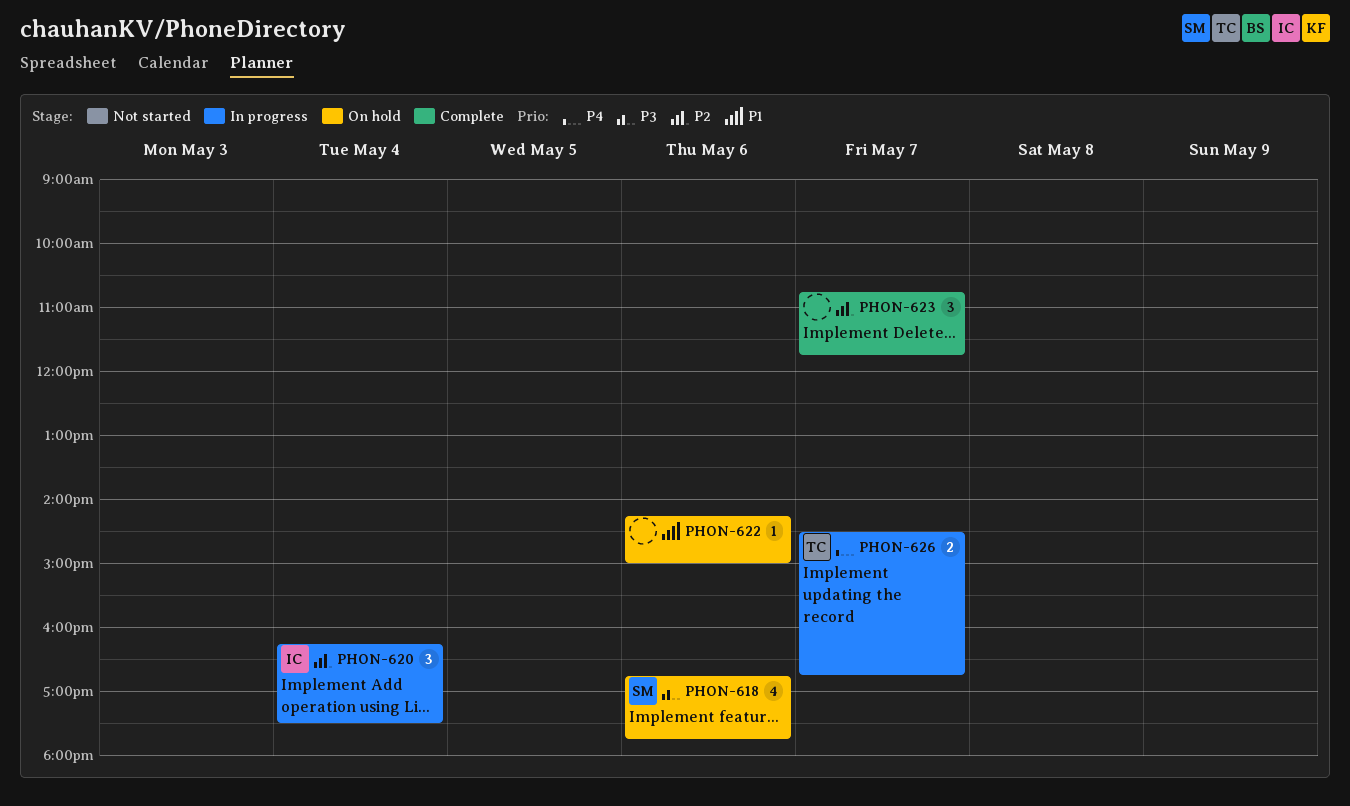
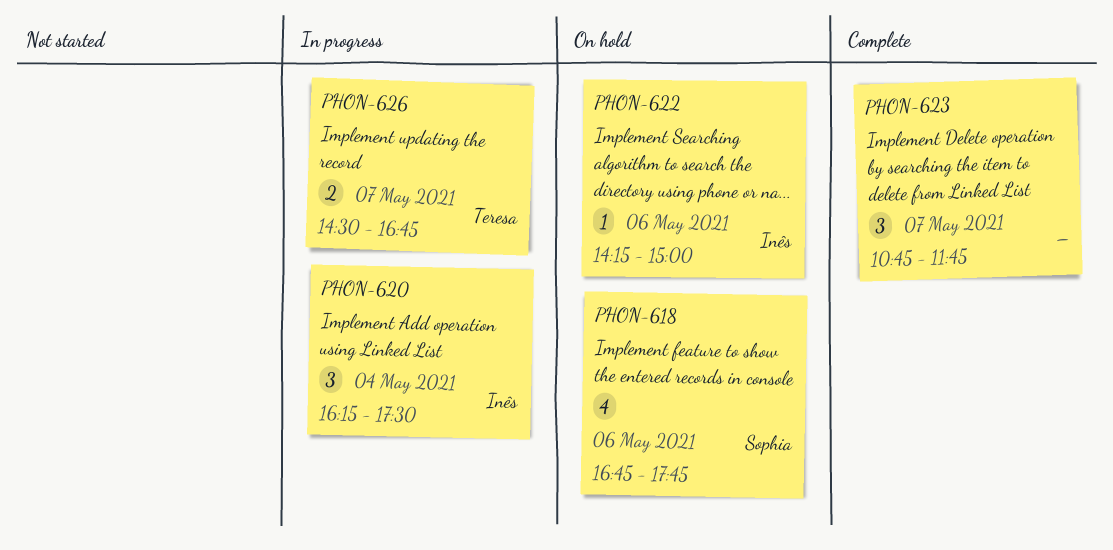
PHON-622, owner: none -> Inês

